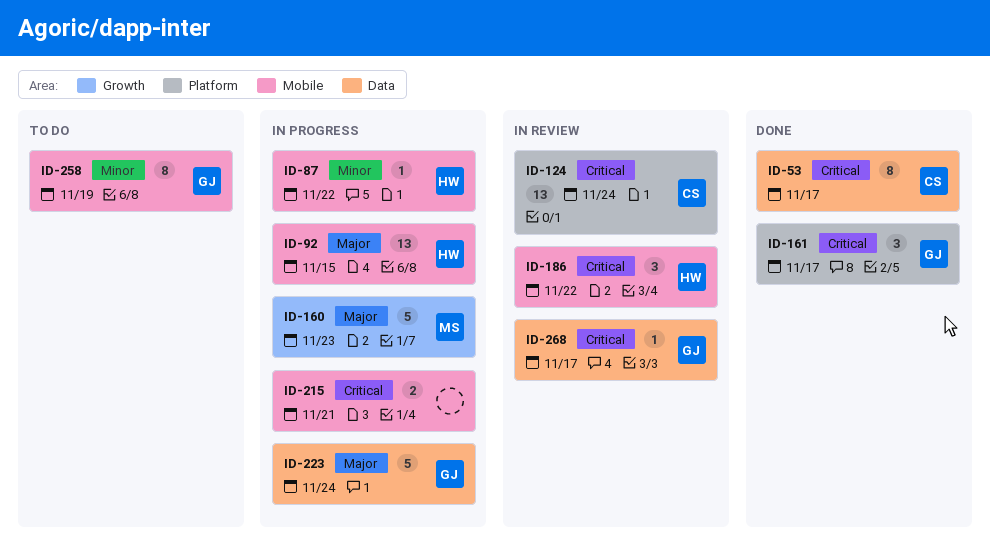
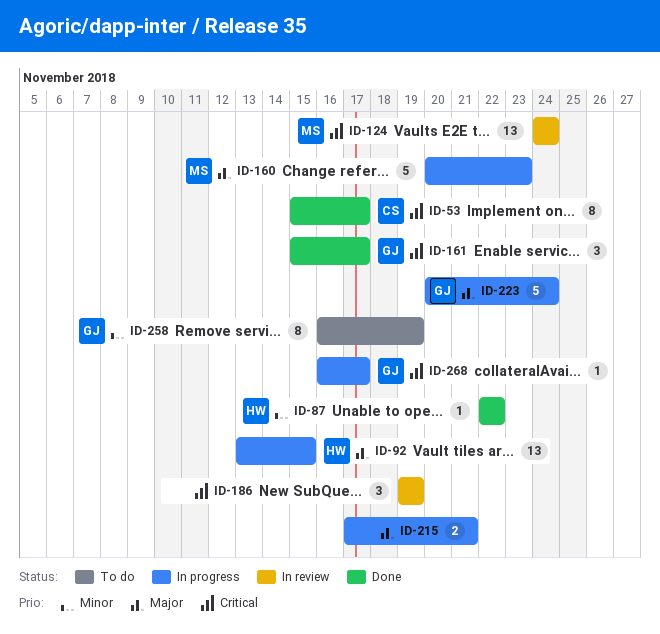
ID-87, status: In progress -> Done
ID-124, owner: CS -> MS
ID-186, owner: HW -> none
ID-186, due: Nov 22 -> Nov 19
ID-215, priority: Critical -> Major
ID-268, status: In review -> In progress

